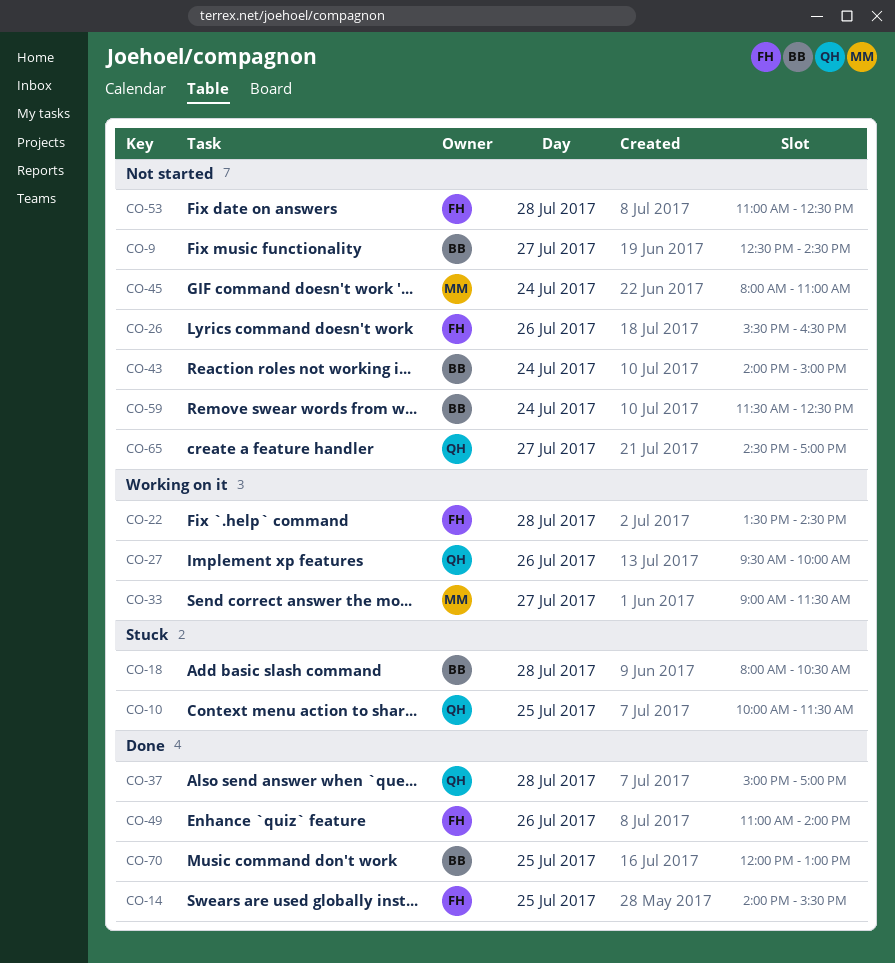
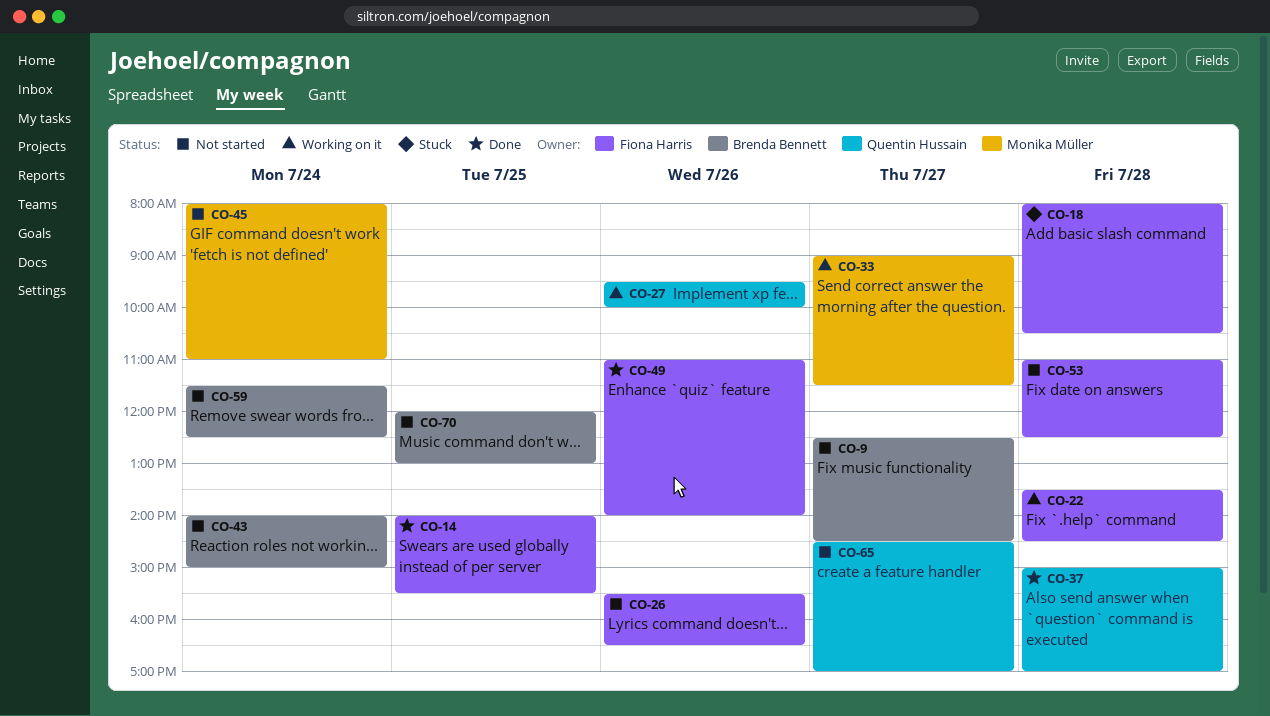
CO-10: present -> none
CO-18, owner: Brenda Bennett -> Fiona Harris
CO-70, status: Done -> Not started

